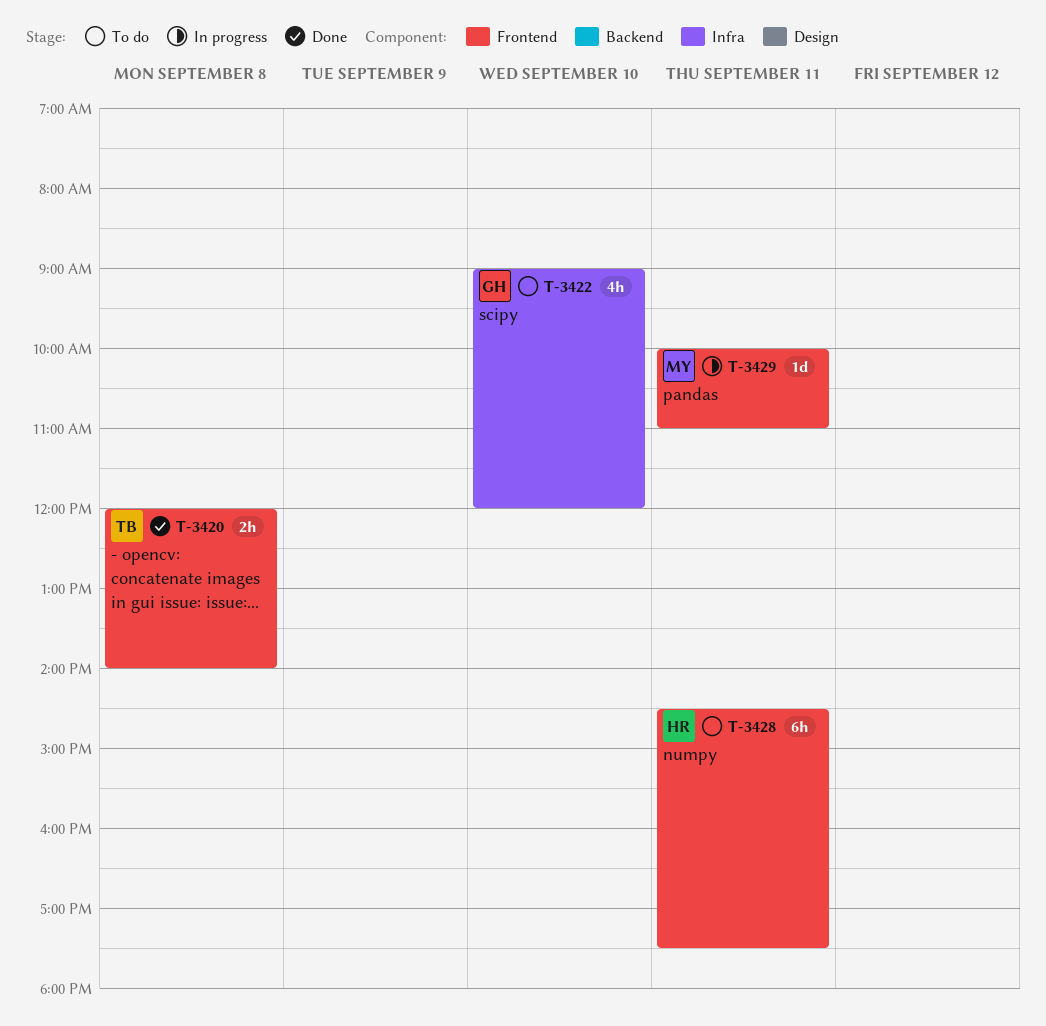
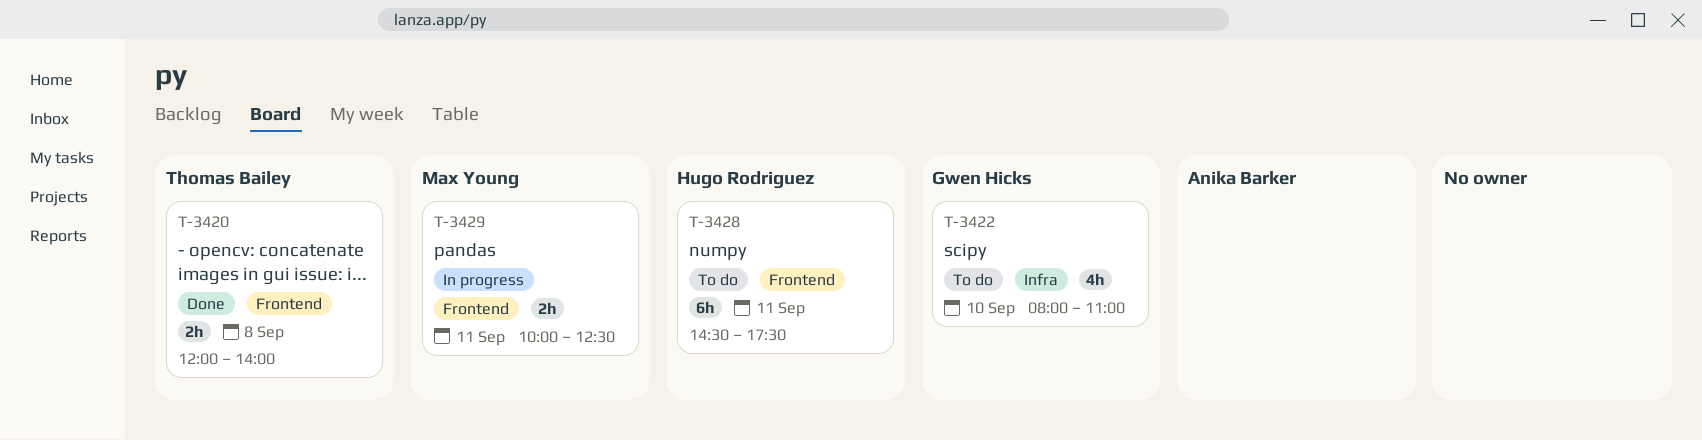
T-3422, begins: 09:00 -> 08:00
T-3422, ends: 12:00 -> 11:00
T-3429, estimate: 1d -> 2h
T-3429, ends: 11:00 -> 12:30

